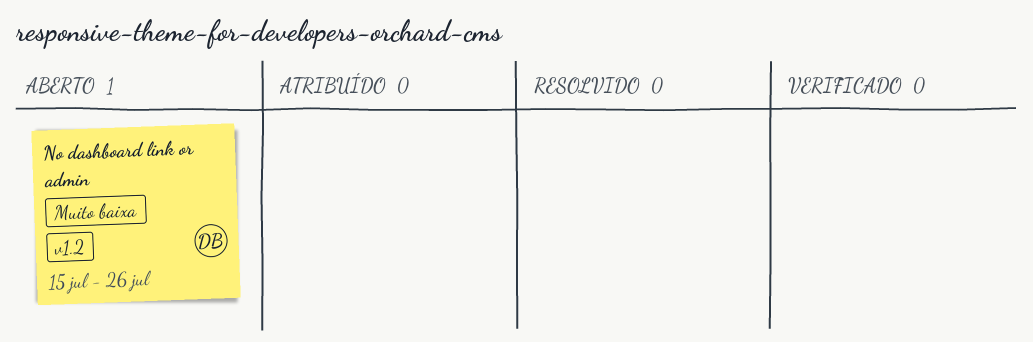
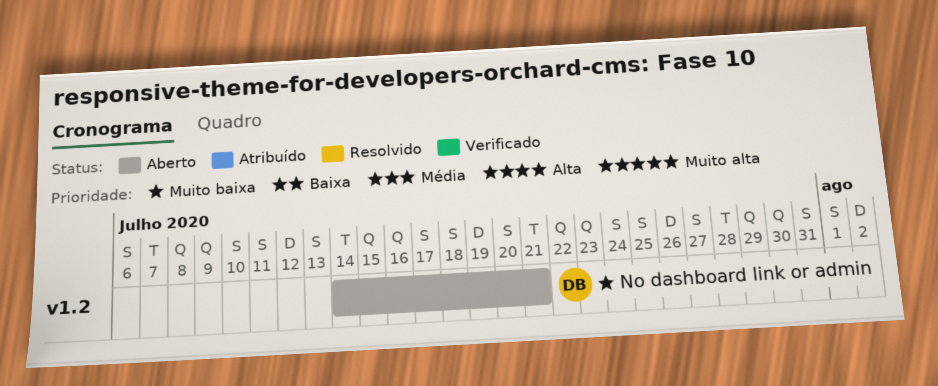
No dashboard link or admin, start: Jul 15 -> Jul 14
No dashboard link or admin, due: Jul 26 -> Jul 21

